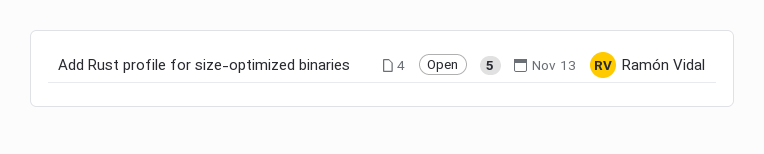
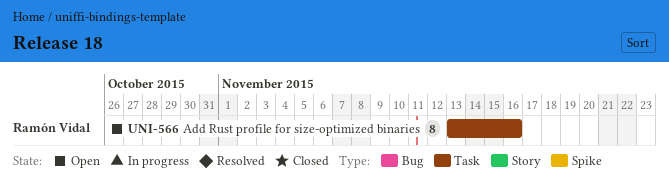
Add Rust profile for size-optimized binaries, estimate: 5 -> 8
Add Rust profile for size-optimized binaries, due: Nov 13 -> Nov 16

